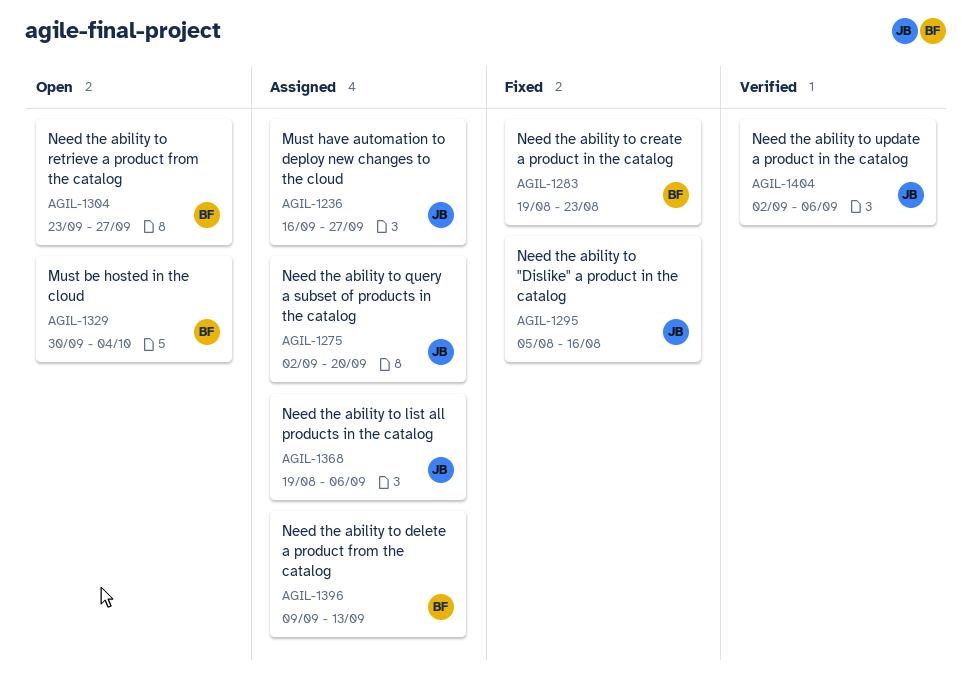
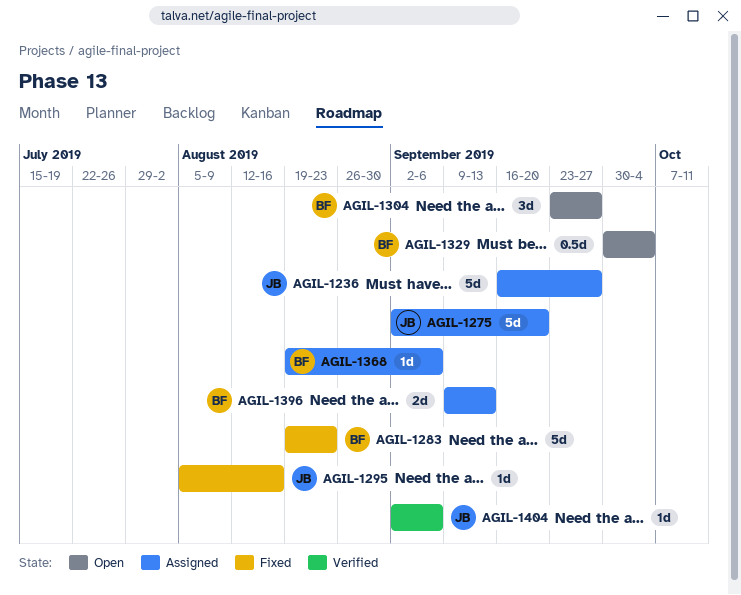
AGIL-1368, owner: JB -> BF

